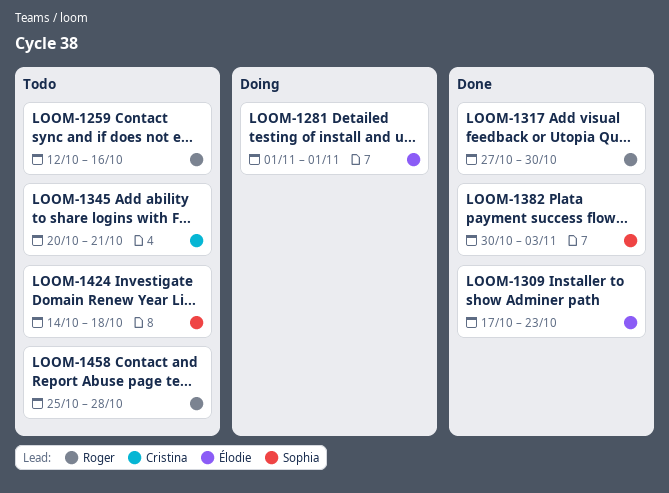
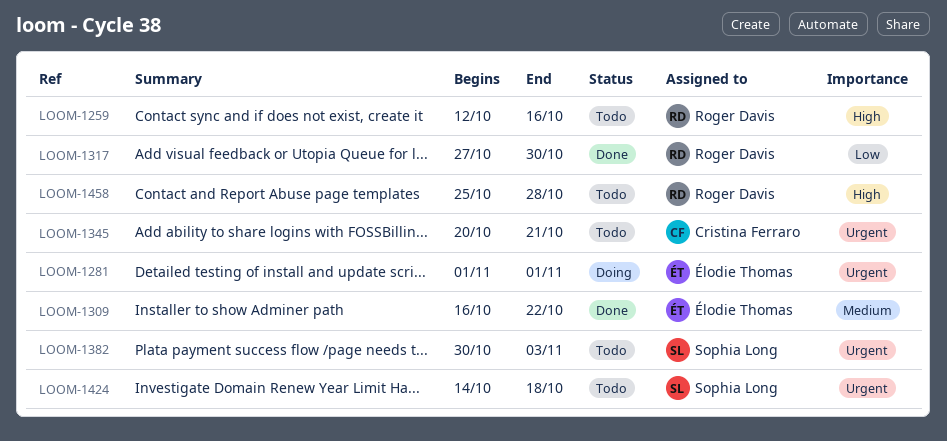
LOOM-1309, start: Oct 17 -> Oct 16
LOOM-1309, due: Oct 23 -> Oct 22
LOOM-1382, status: Done -> Todo

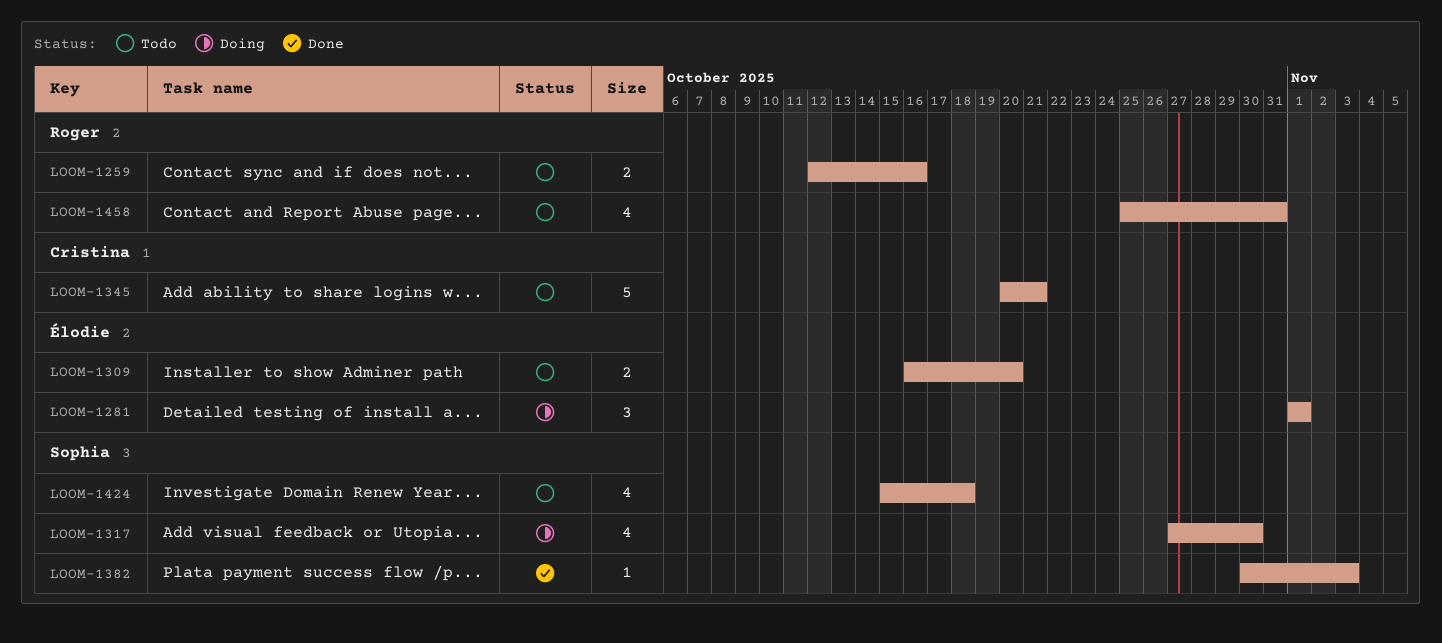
LOOM-1309, status: Done -> Todo
LOOM-1309, due: Oct 22 -> Oct 20
LOOM-1317, status: Done -> Doing
LOOM-1317, owner: Roger Davis -> Sophia Long
LOOM-1382, status: Todo -> Done
LOOM-1424, start: Oct 14 -> Oct 15
LOOM-1458, due: Oct 28 -> Oct 31

